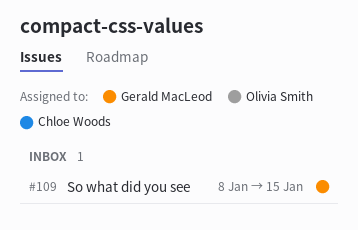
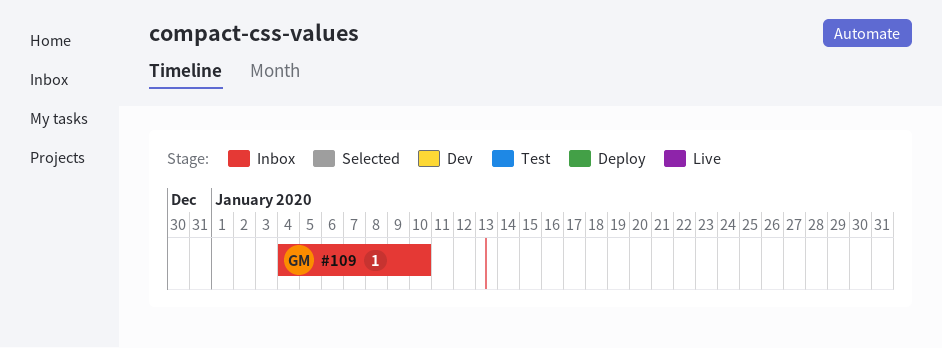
#109, start: Jan 8 -> Jan 4
#109, due: Jan 15 -> Jan 10

